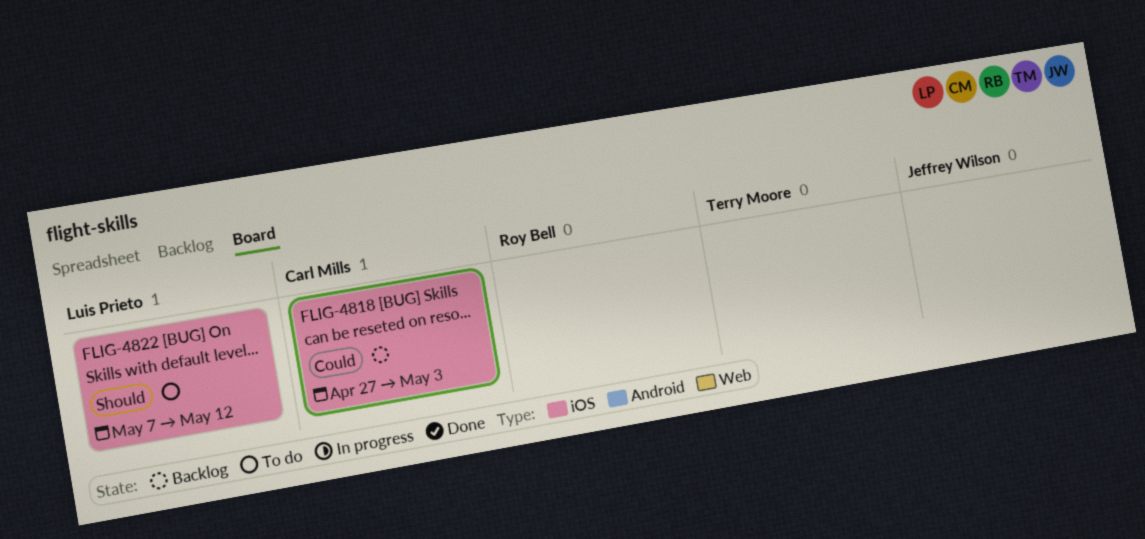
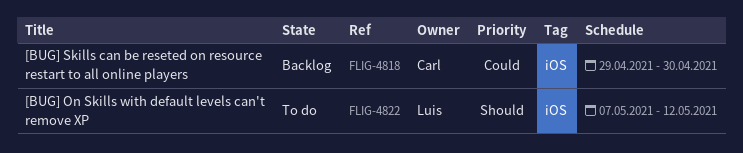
FLIG-4818, start: Apr 27 -> Apr 29
FLIG-4818, due: May 3 -> Apr 30

